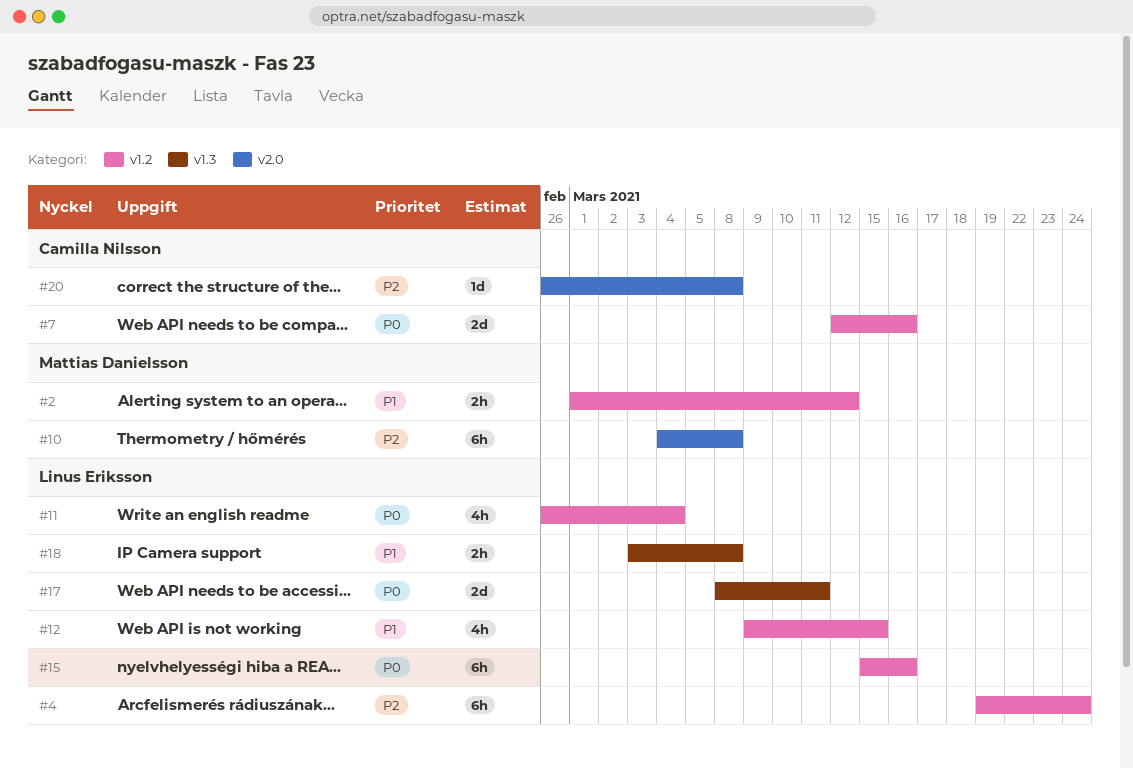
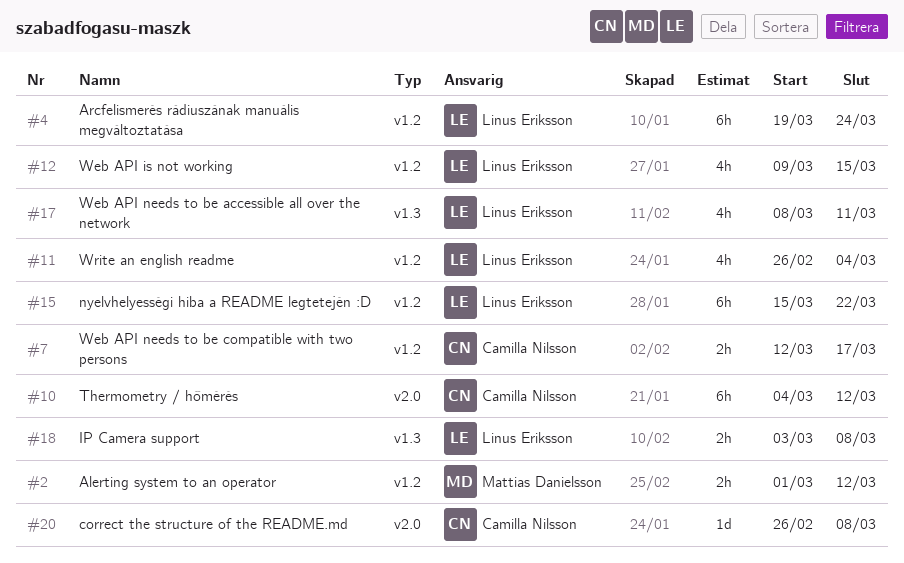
#7, estimate: 2d -> 2h
#7, due: Mar 16 -> Mar 17
#10, owner: Mattias Danielsson -> Camilla Nilsson
#10, due: Mar 8 -> Mar 12
#15, due: Mar 16 -> Mar 22
#17, estimate: 2d -> 4h

